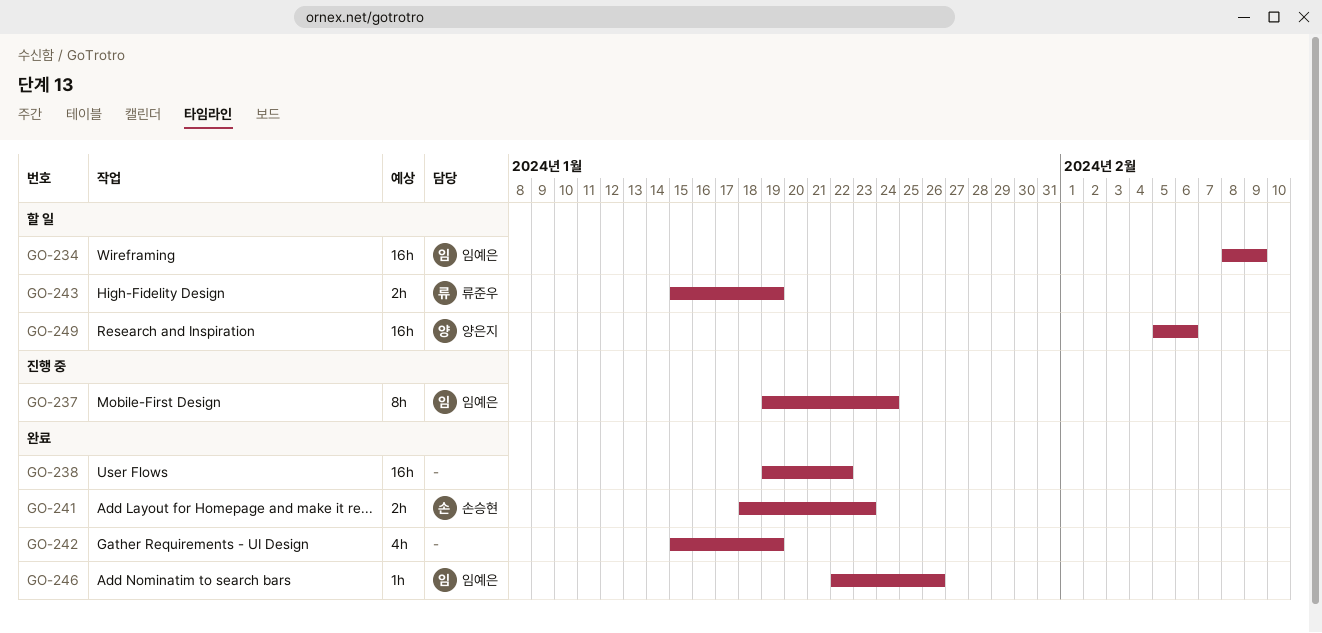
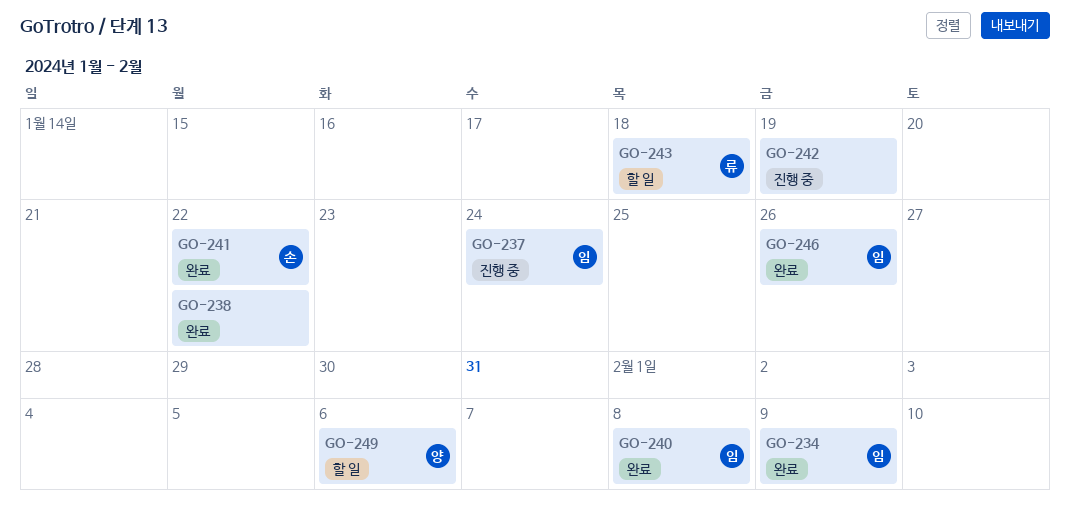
GO-234, status: 할 일 -> 완료
GO-240: none -> present
GO-241, due: Jan 23 -> Jan 22
GO-242, status: 완료 -> 진행 중
GO-243, due: Jan 19 -> Jan 18

